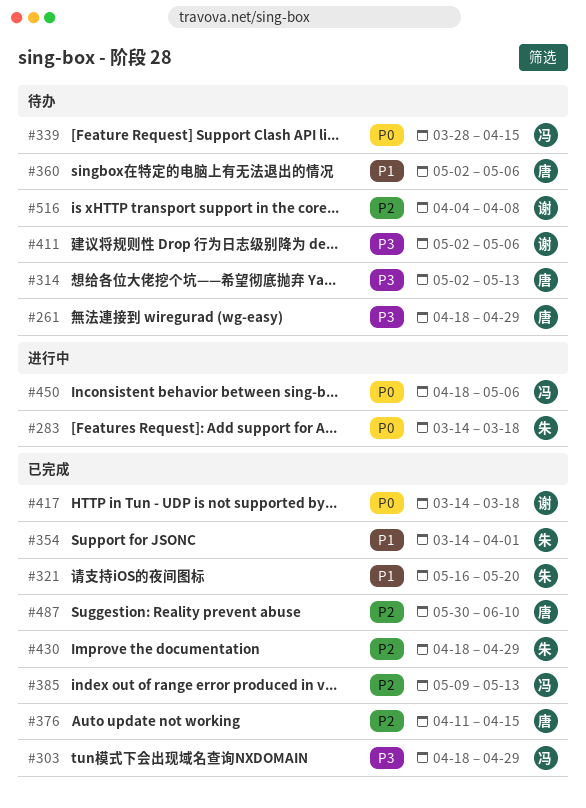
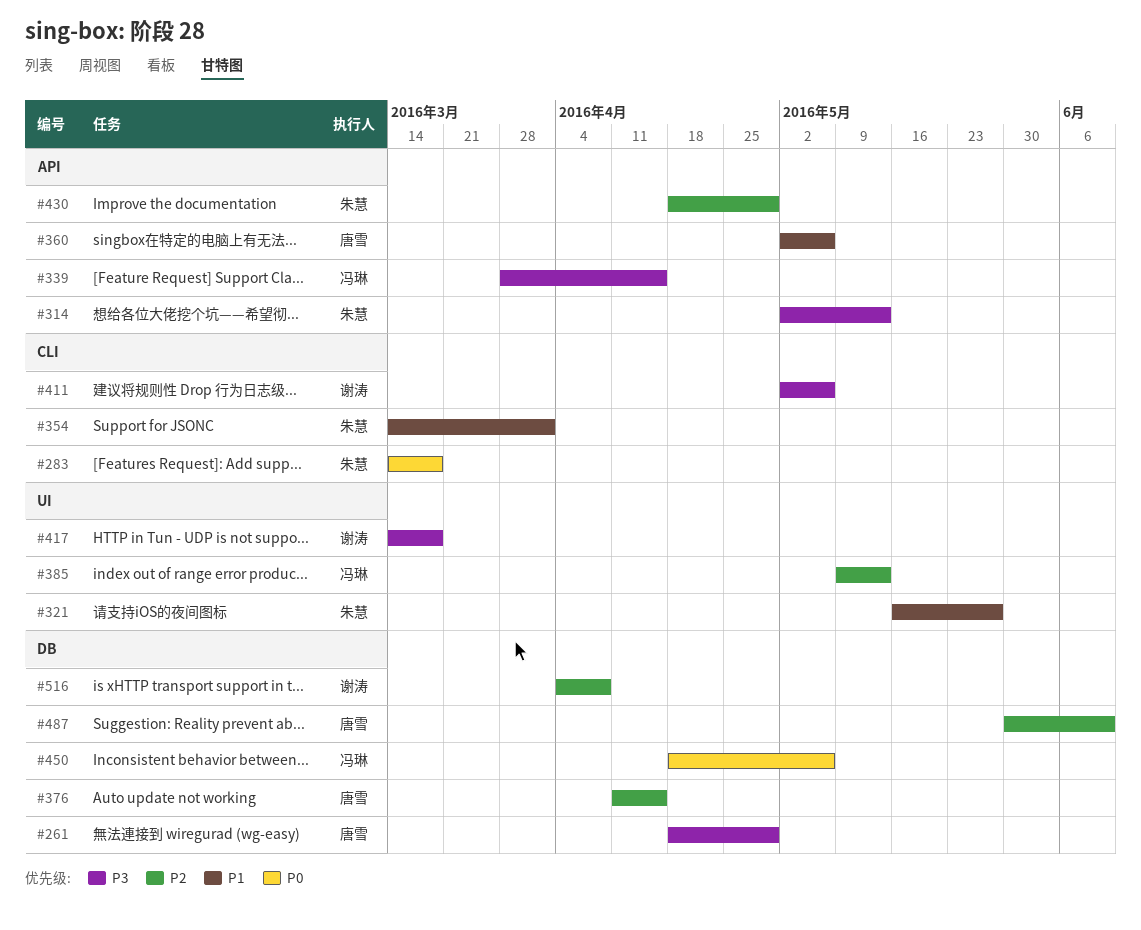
#303: present -> none
#314, owner: 唐雪 -> 朱慧
#321, due: May 20 -> May 27
#339, priority: P0 -> P3
#417, priority: P0 -> P3

